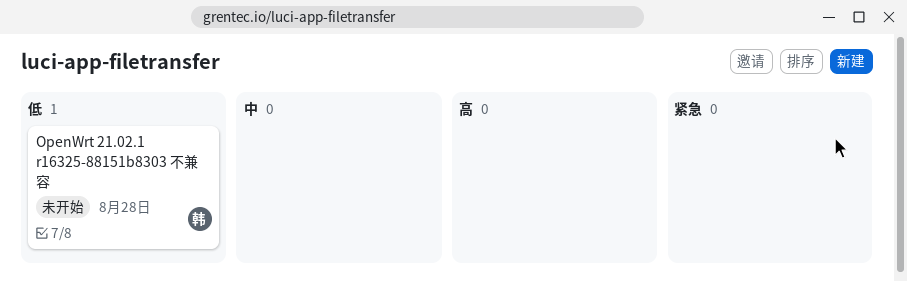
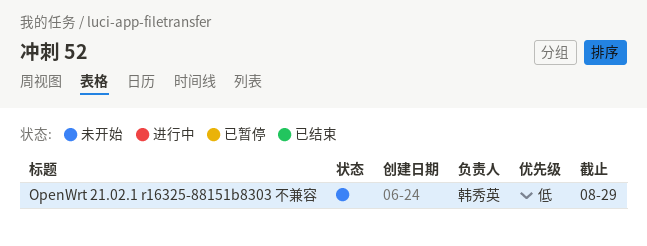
OpenWrt 21.02.1 r16325-88151b8303 不兼容, due: Aug 28 -> Aug 29

